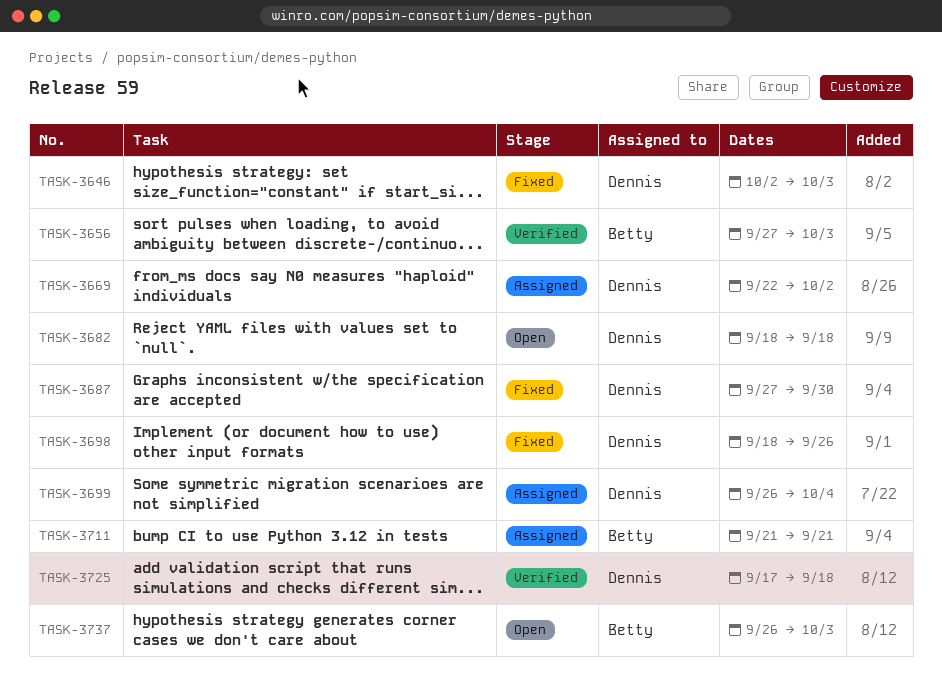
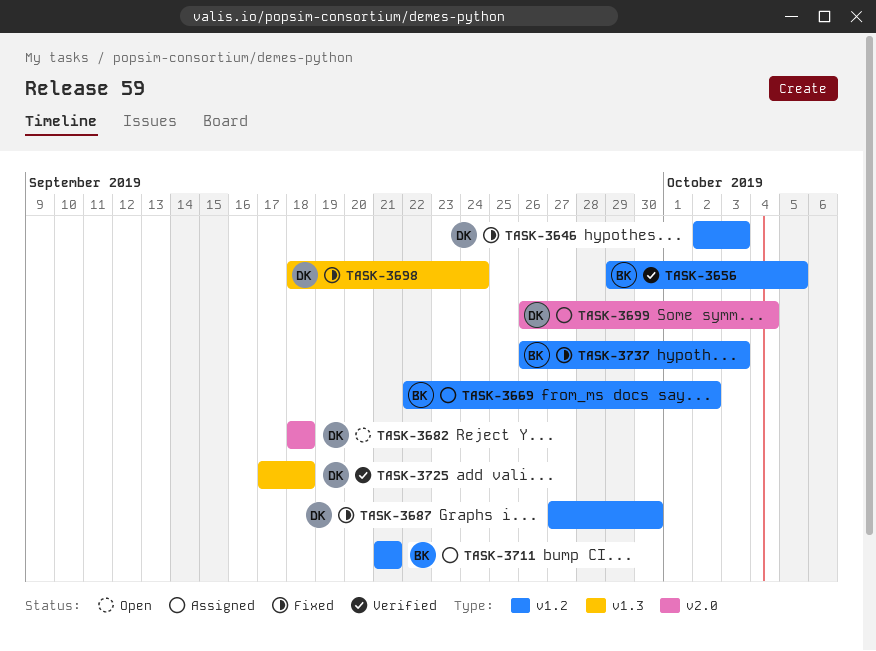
TASK-3656, start: Sep 27 -> Sep 29
TASK-3656, due: Oct 3 -> Oct 5
TASK-3669, owner: Dennis -> Betty
TASK-3698, due: Sep 26 -> Sep 24
TASK-3737, status: Open -> Fixed

